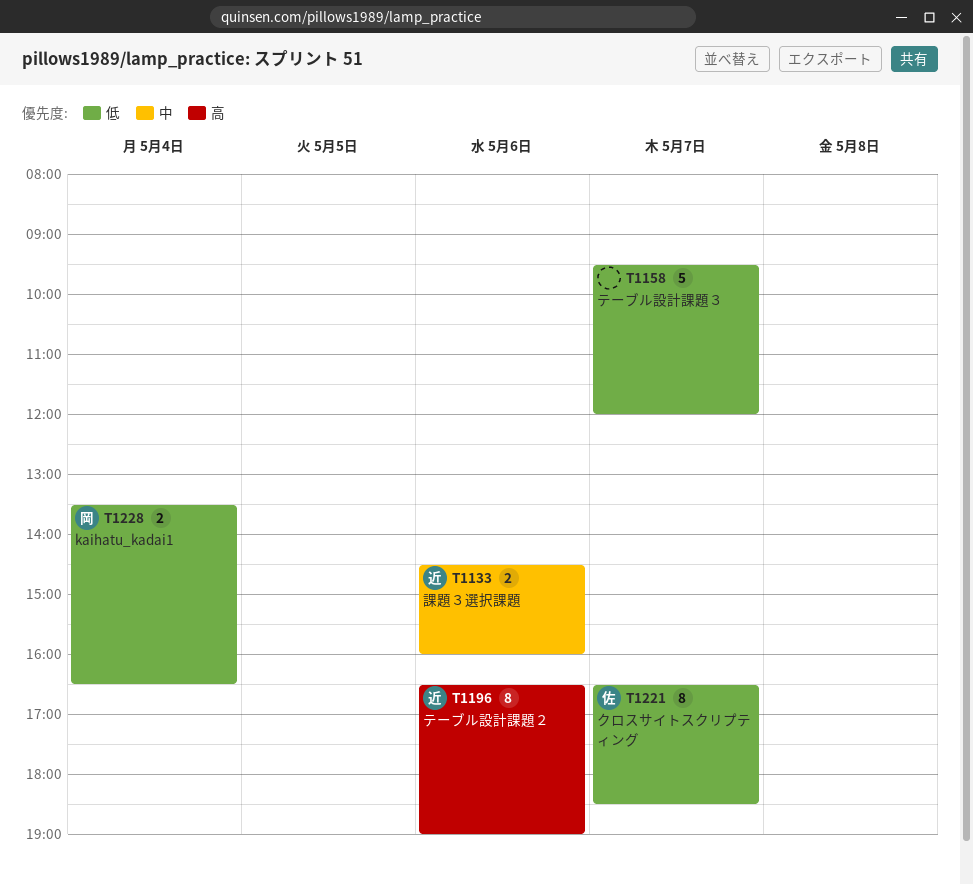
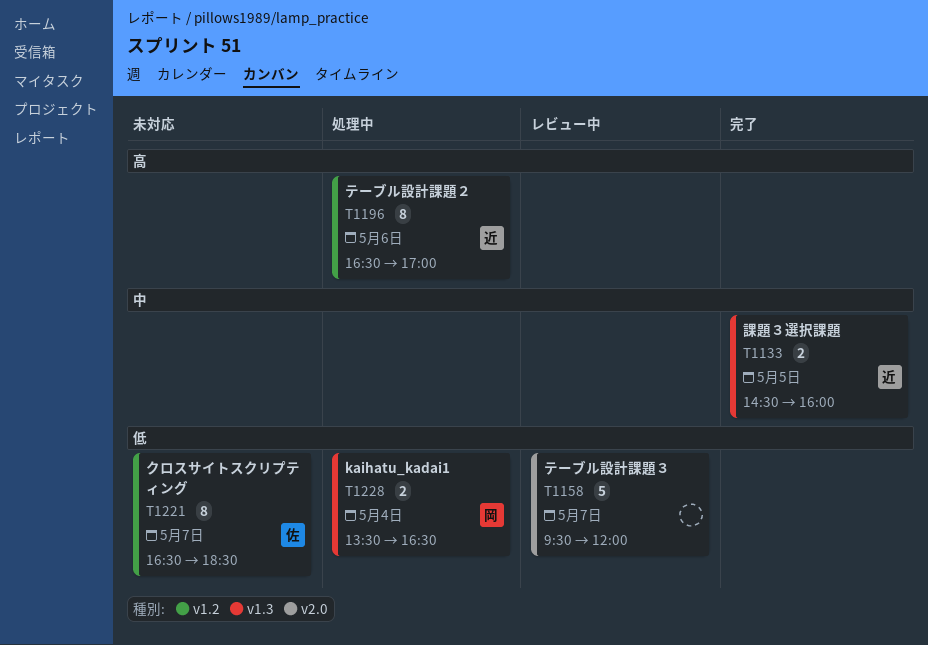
T1133, day: May 6 -> May 5
T1196, ends: 19:00 -> 17:00

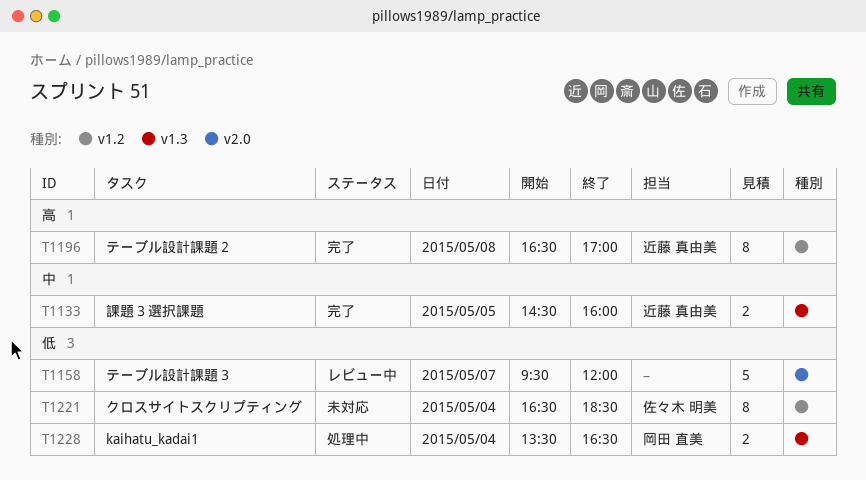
T1196, status: 処理中 -> 完了
T1196, day: May 6 -> May 8
T1221, day: May 7 -> May 4

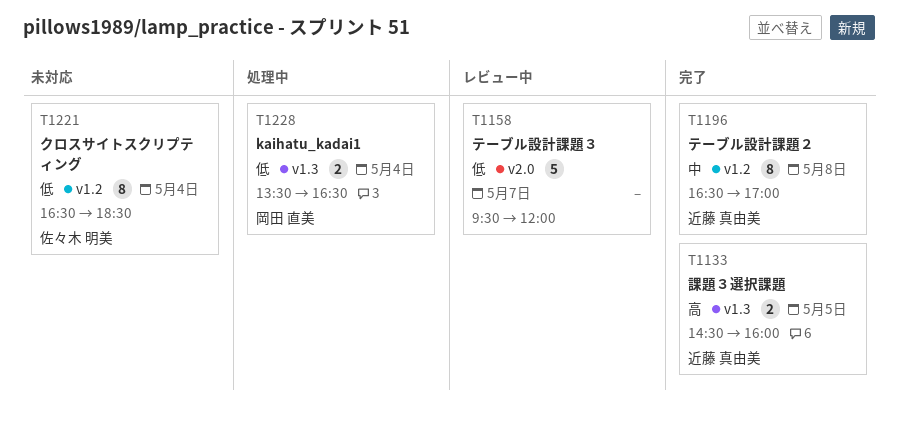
T1133, priority: 中 -> 高
T1196, priority: 高 -> 中

